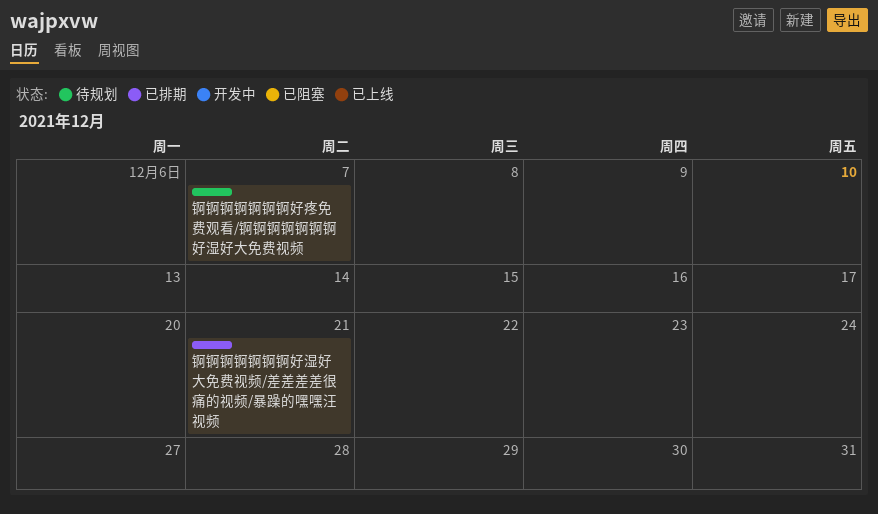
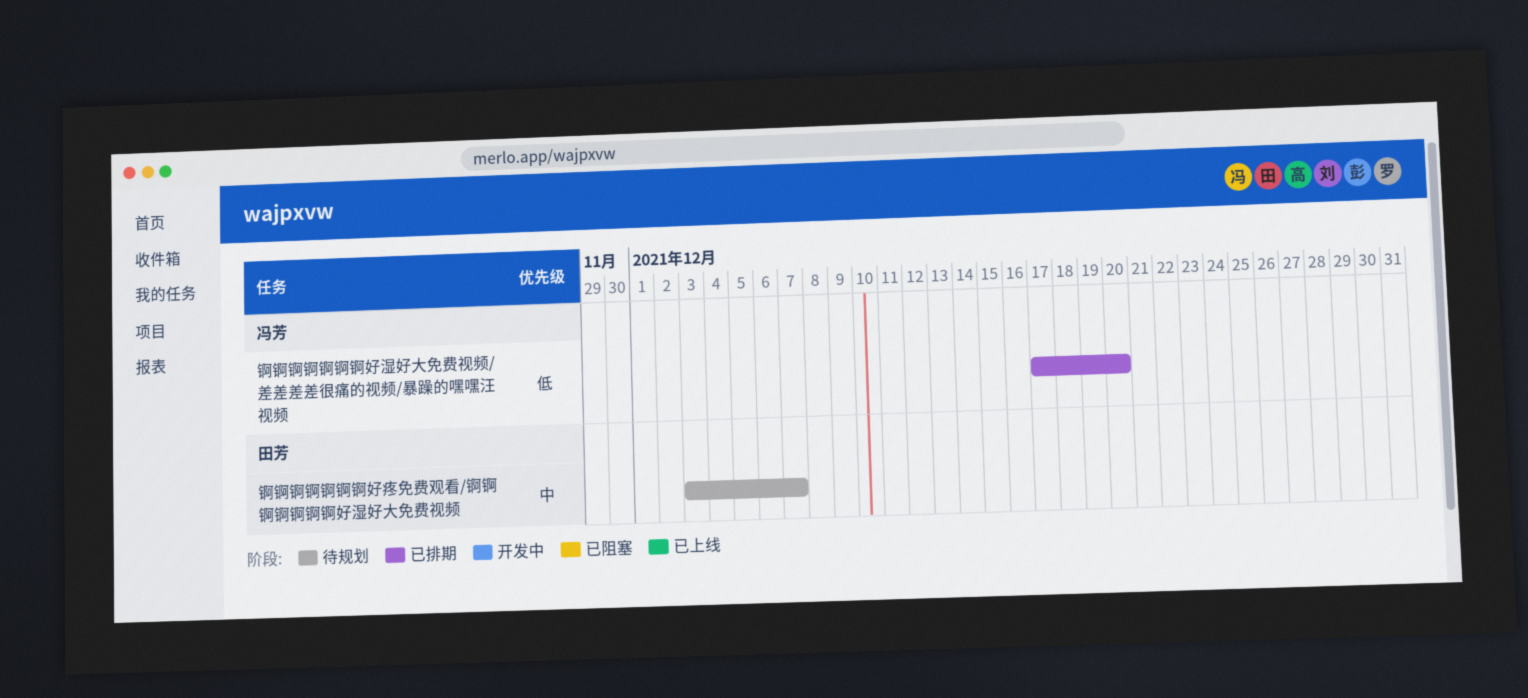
锕锕锕锕锕锕锕好湿好大免费视频/差差差差很痛的视频/暴躁的嘿嘿汪视频, due: Dec 21 -> Dec 20

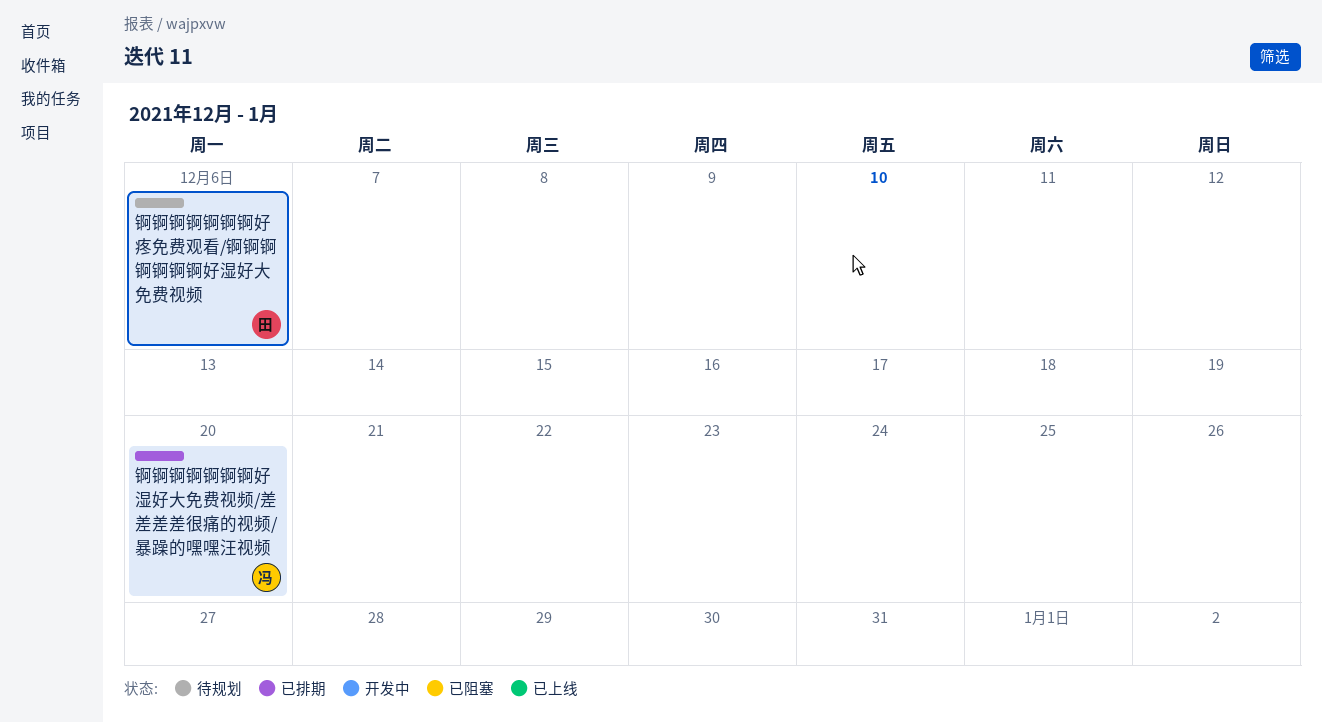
锕锕锕锕锕锕锕好疼免费观看/锕锕锕锕锕锕锕好湿好大免费视频, due: Dec 7 -> Dec 6

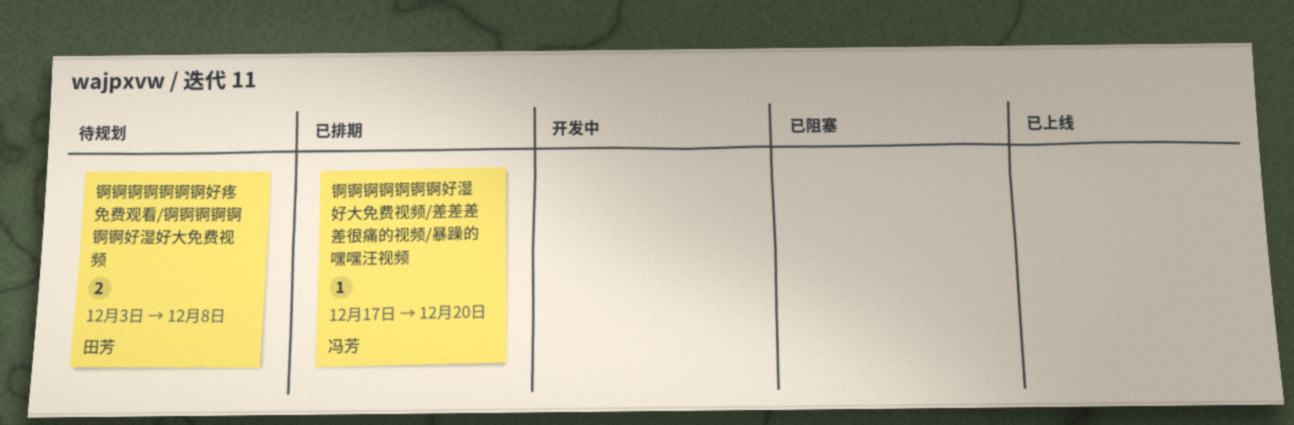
锕锕锕锕锕锕锕好疼免费观看/锕锕锕锕锕锕锕好湿好大免费视频, due: Dec 6 -> Dec 8

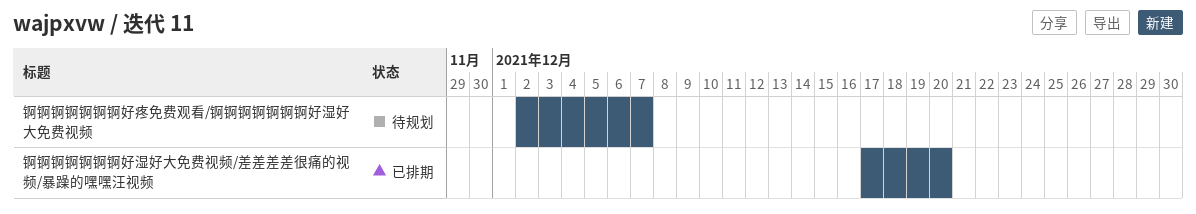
锕锕锕锕锕锕锕好疼免费观看/锕锕锕锕锕锕锕好湿好大免费视频, start: Dec 3 -> Dec 2
锕锕锕锕锕锕锕好疼免费观看/锕锕锕锕锕锕锕好湿好大免费视频, due: Dec 8 -> Dec 7

